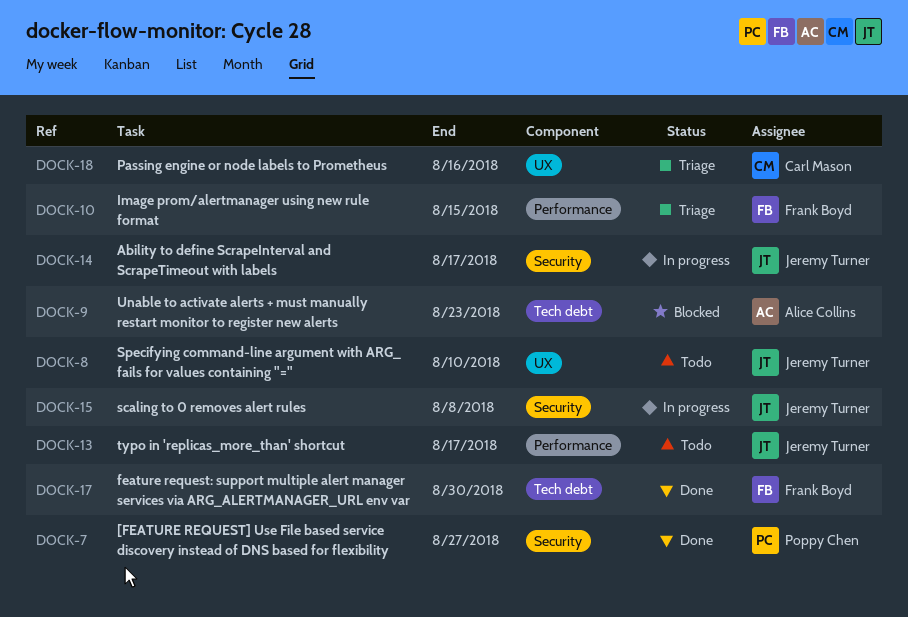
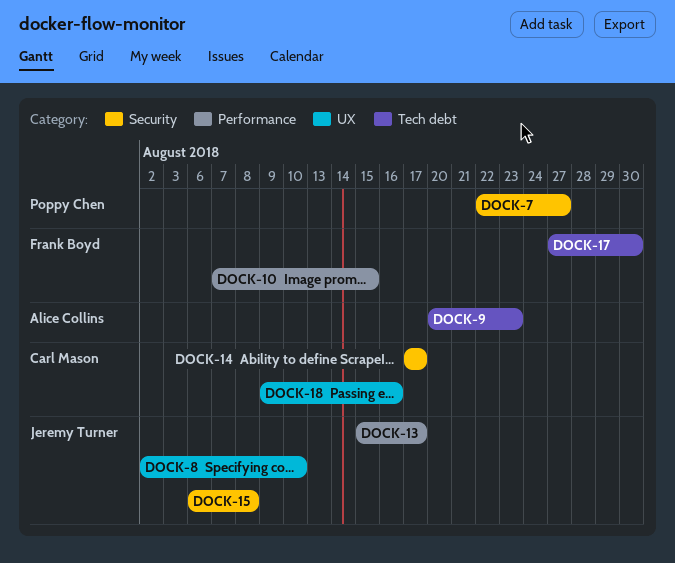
DOCK-14, owner: Jeremy Turner -> Carl Mason

